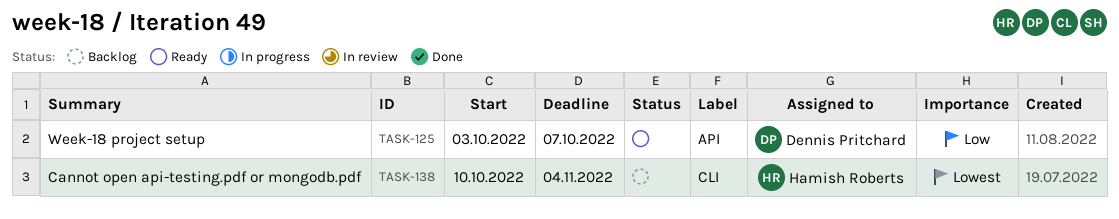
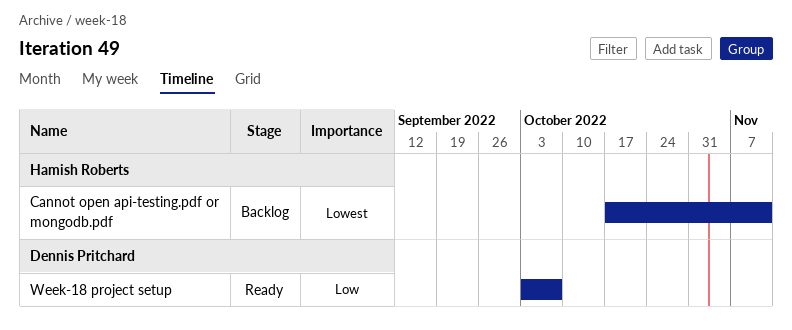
Cannot open api-testing.pdf or mongodb.pdf, start: Oct 10 -> Oct 17
Cannot open api-testing.pdf or mongodb.pdf, due: Nov 4 -> Nov 11

